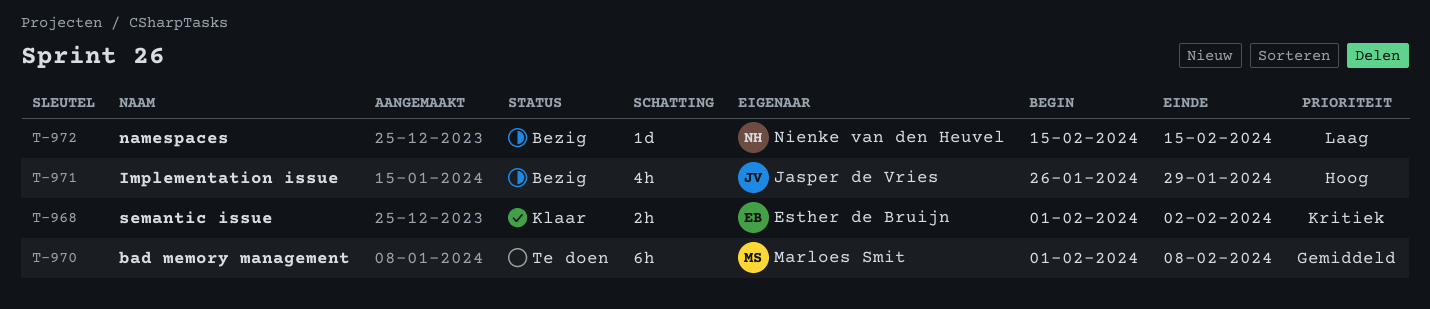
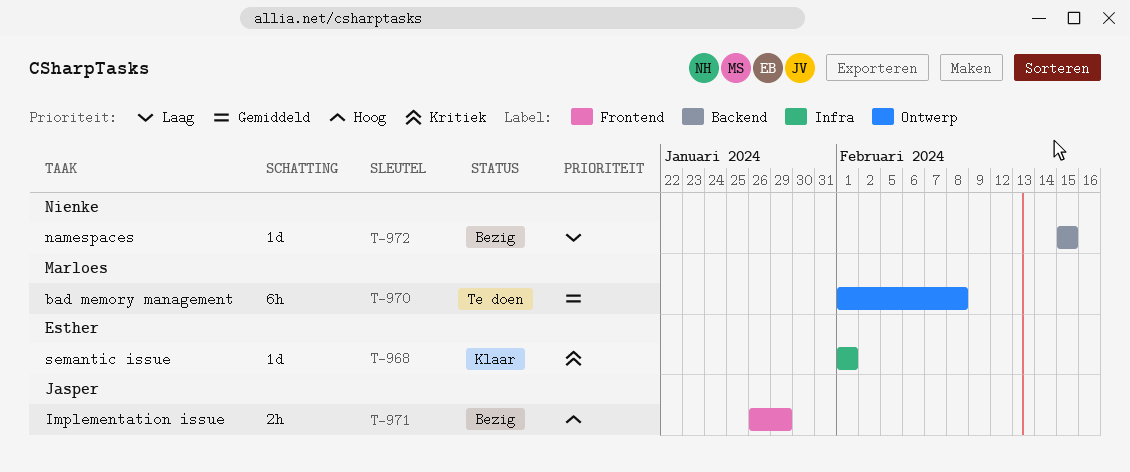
T-968, estimate: 2h -> 1d
T-968, due: Feb 2 -> Feb 1
T-971, estimate: 4h -> 2h

